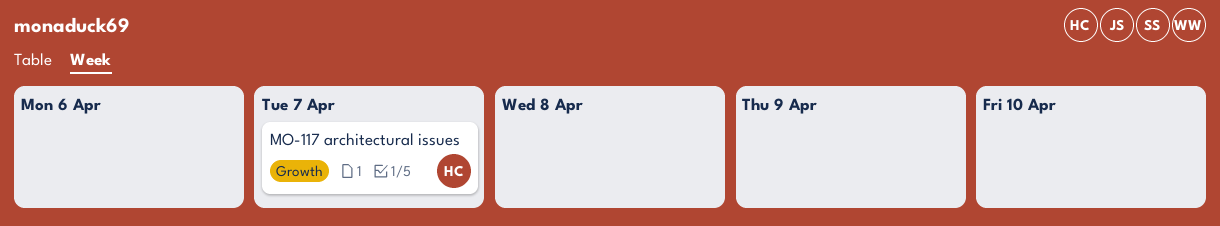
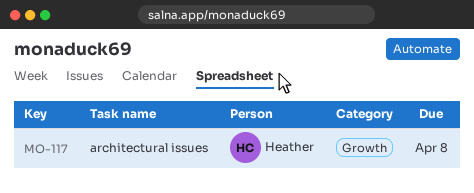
MO-117, due: Apr 7 -> Apr 8

